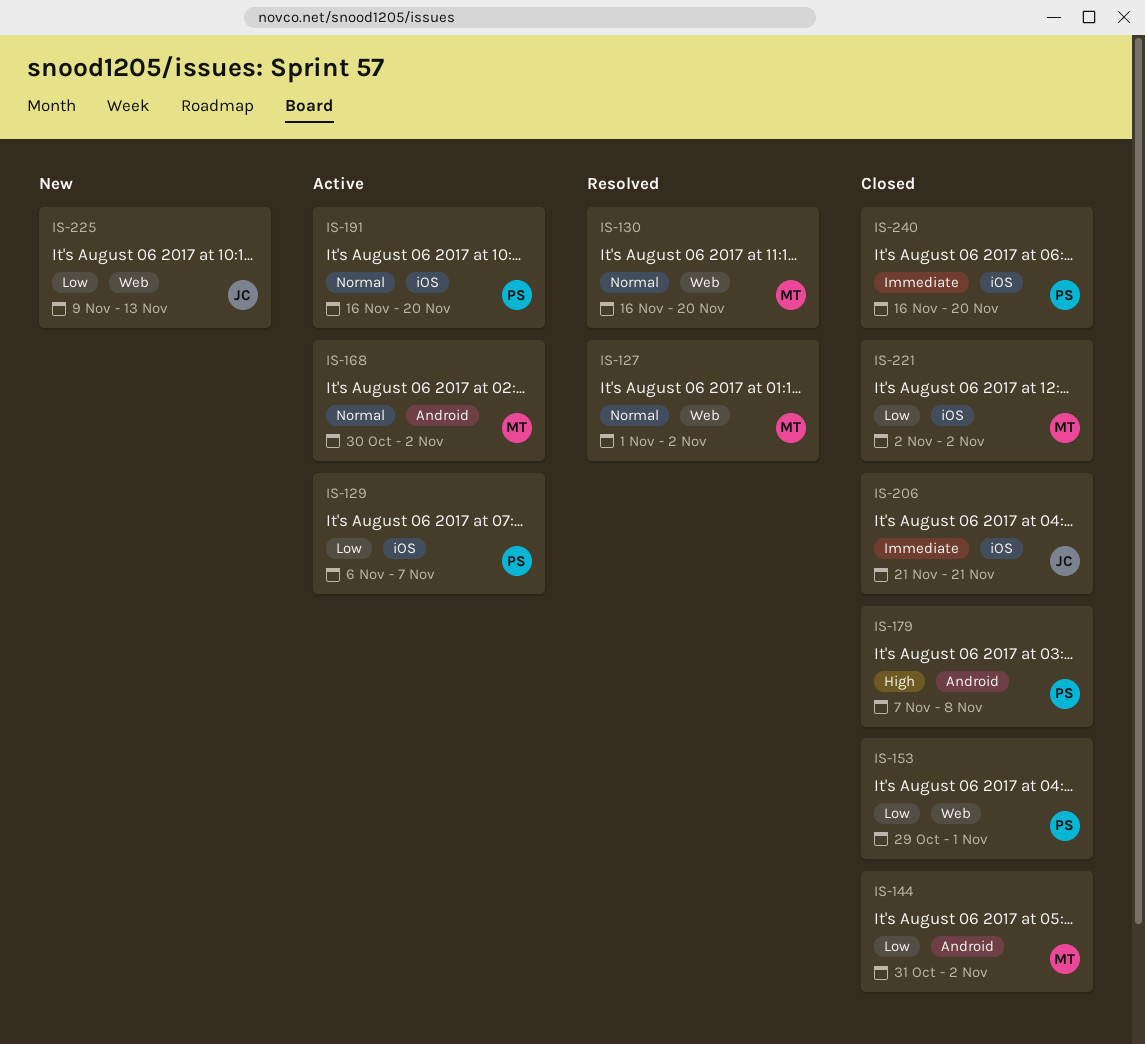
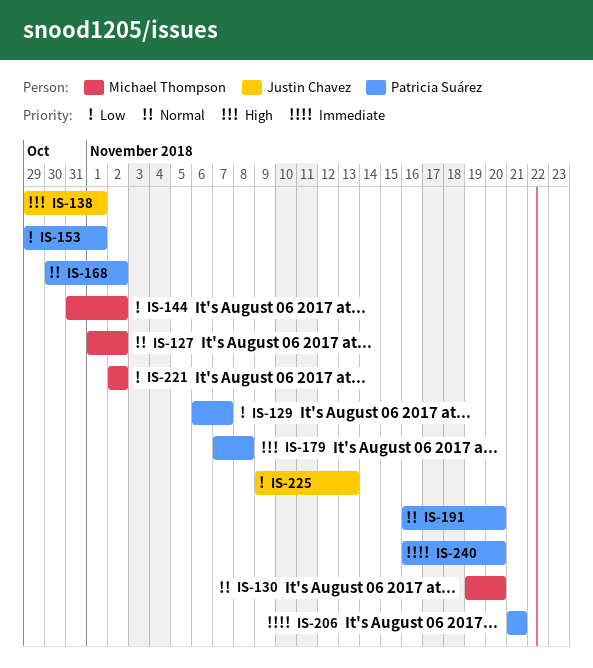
IS-130, start: Nov 16 -> Nov 19
IS-138: none -> present
IS-168, owner: Michael Thompson -> Patricia Suárez
IS-206, owner: Justin Chavez -> Patricia Suárez

